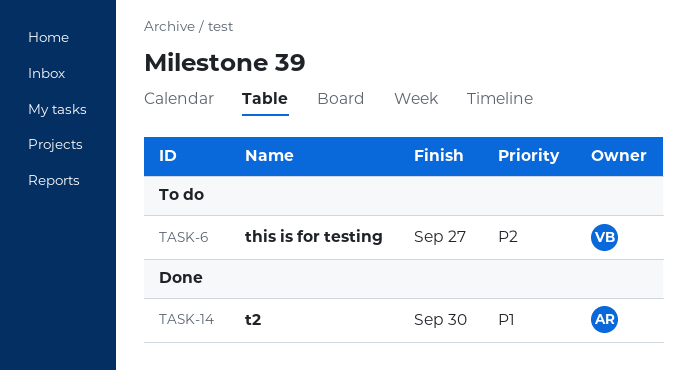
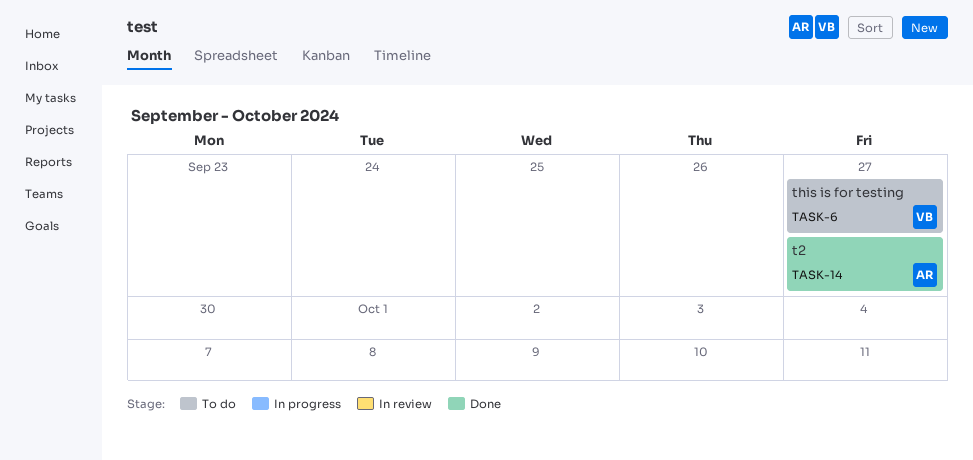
TASK-14, due: Sep 30 -> Sep 27

